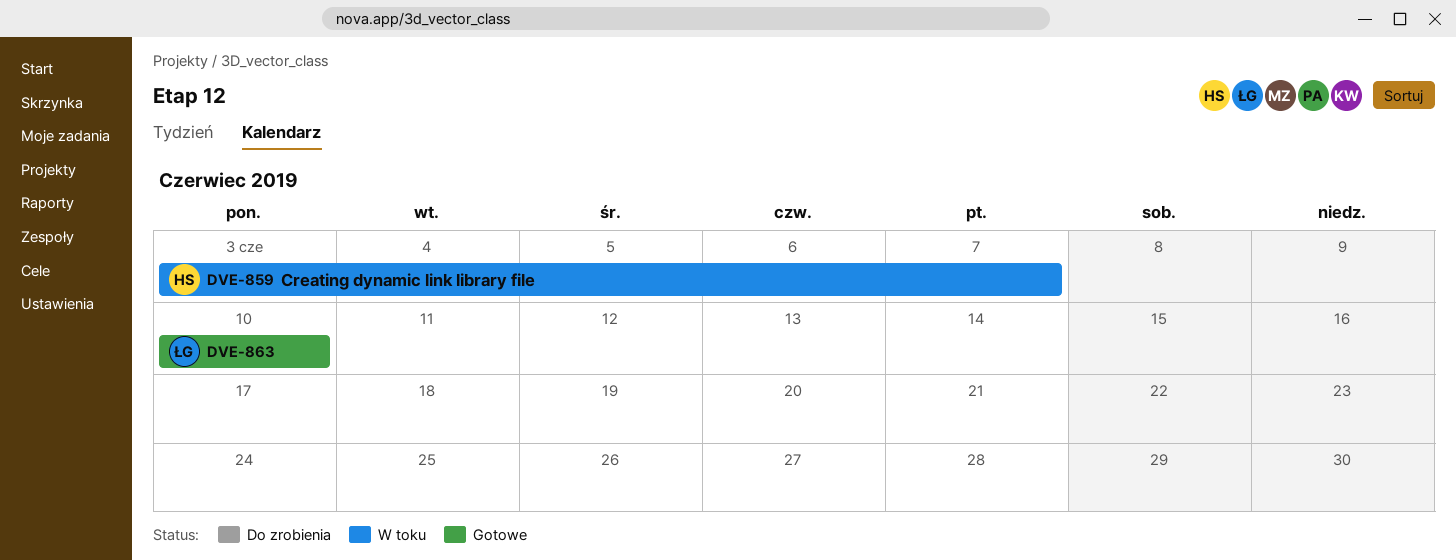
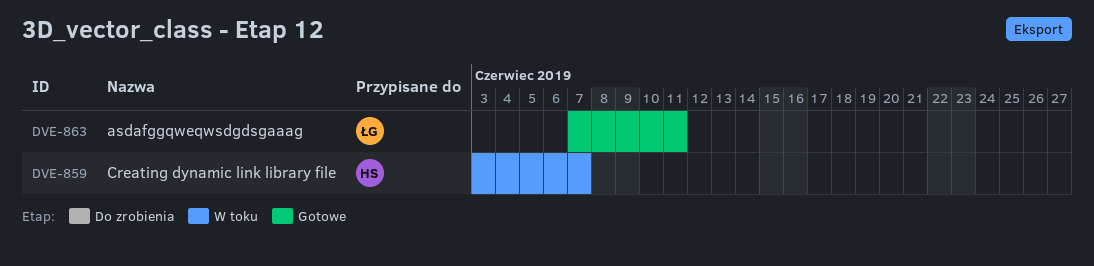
DVE-863, start: Jun 10 -> Jun 7
DVE-863, due: Jun 10 -> Jun 11

